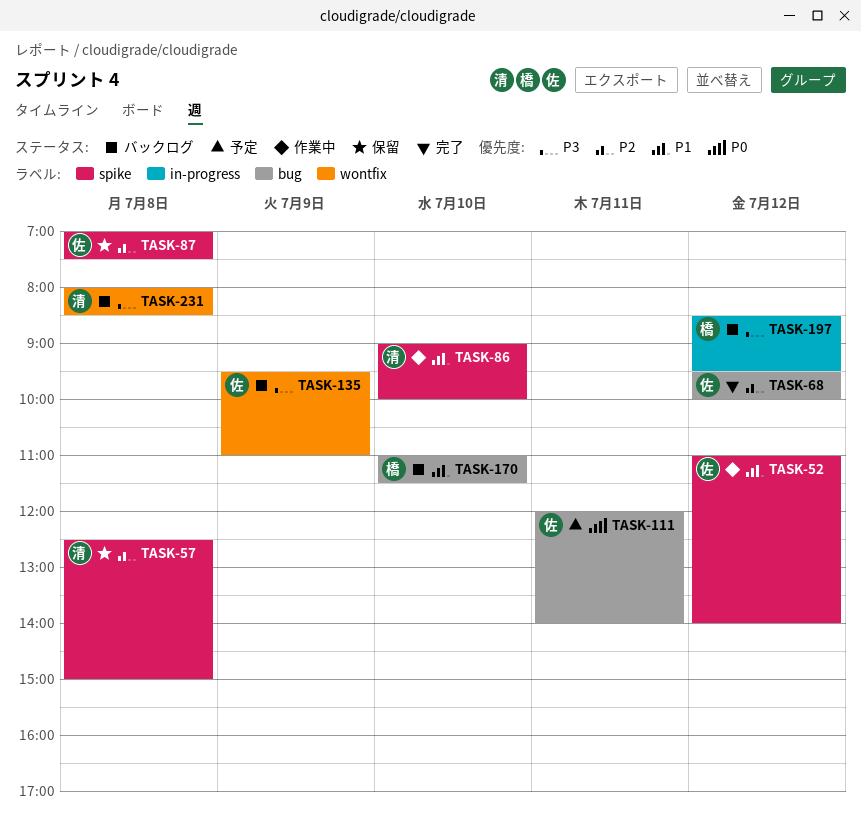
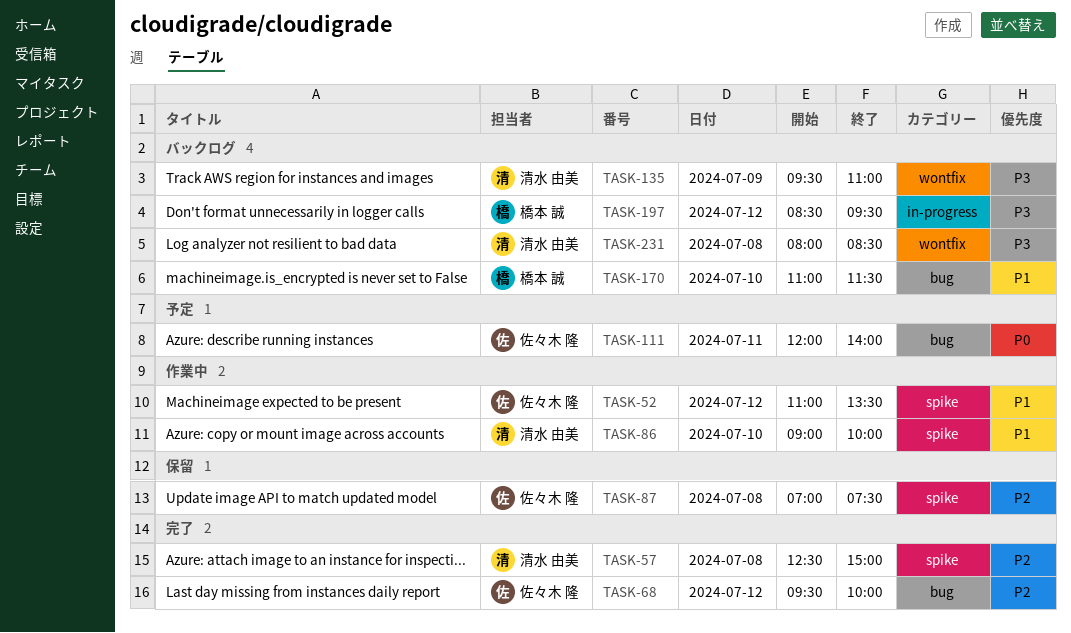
TASK-52, ends: 14:00 -> 13:30
TASK-57, status: 保留 -> 完了
TASK-135, owner: 佐々木 隆 -> 清水 由美

